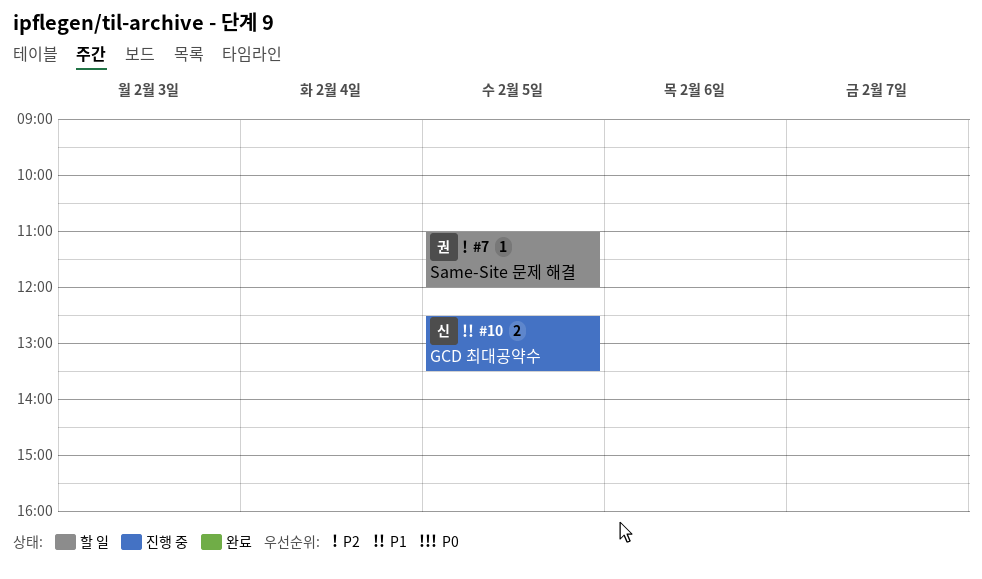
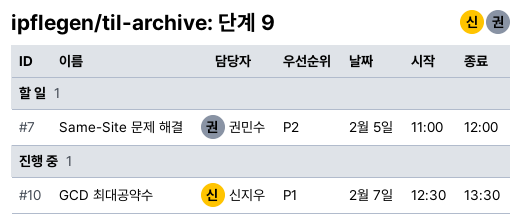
#10, day: Feb 5 -> Feb 7

